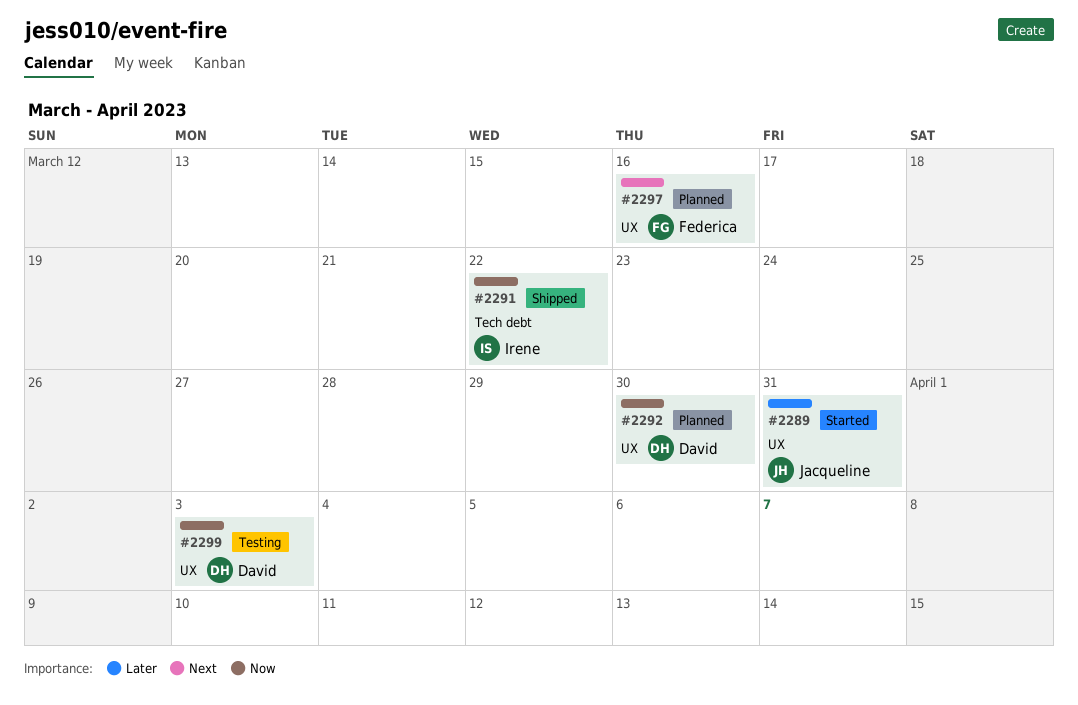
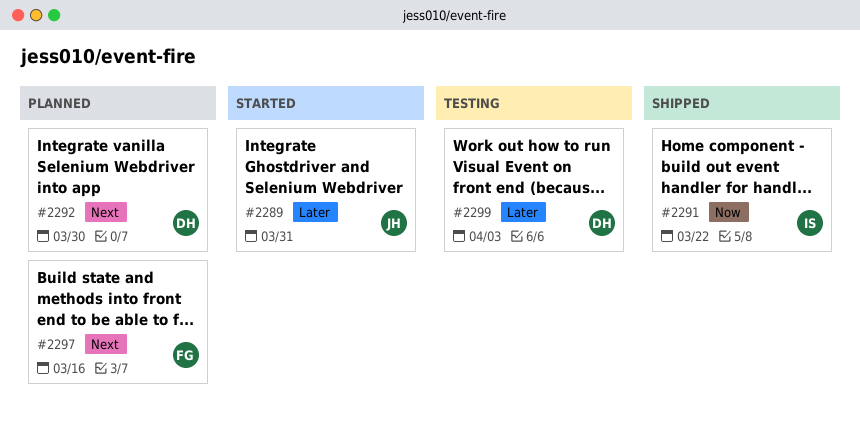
#2292, priority: Now -> Next
#2299, priority: Now -> Later

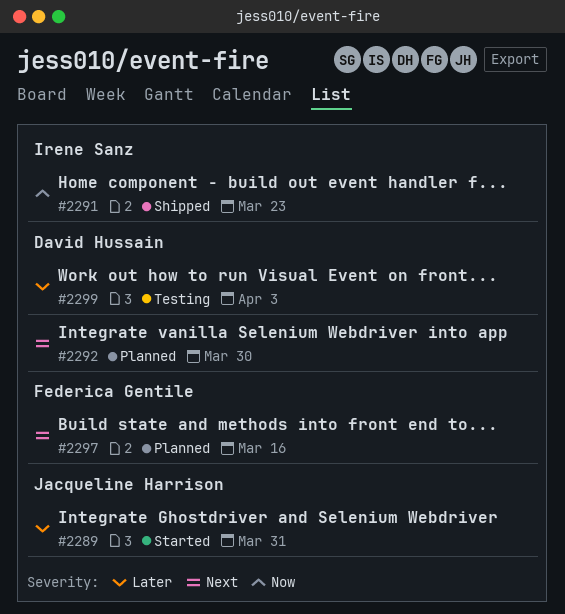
#2291, due: Mar 22 -> Mar 23

